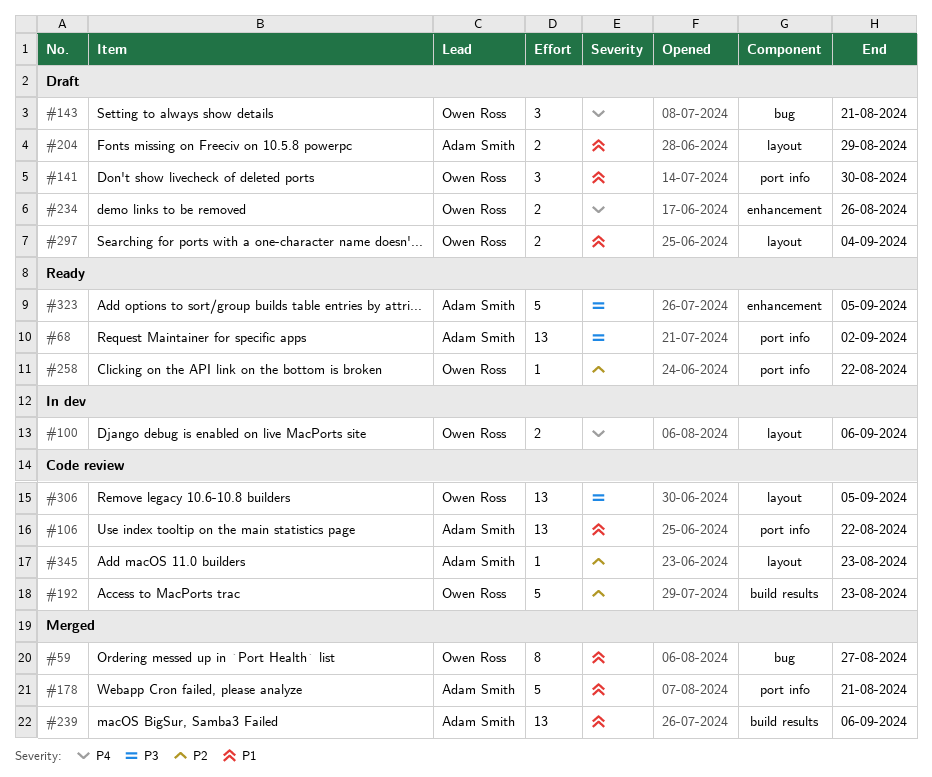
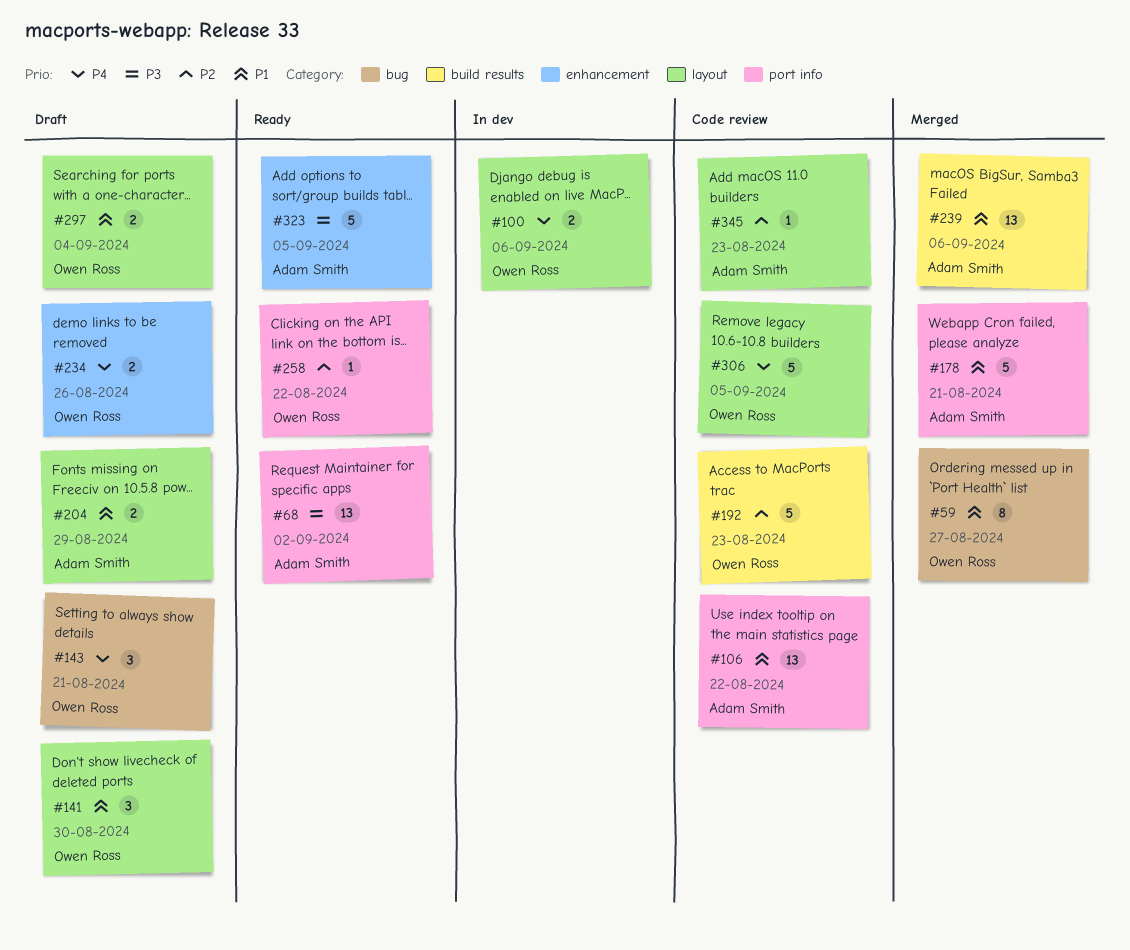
#141, label: port info -> layout
#306, priority: P3 -> P4
#306, estimate: 13 -> 5

